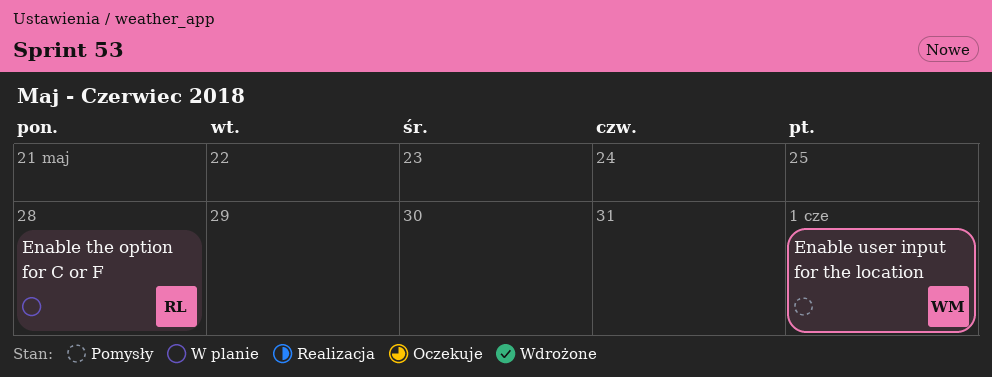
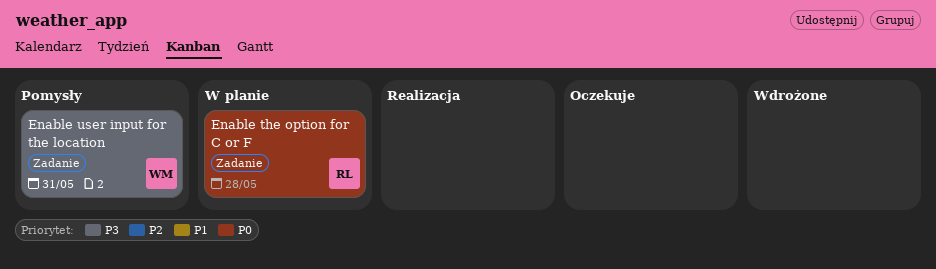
Enable user input for the location, due: Jun 1 -> May 31

